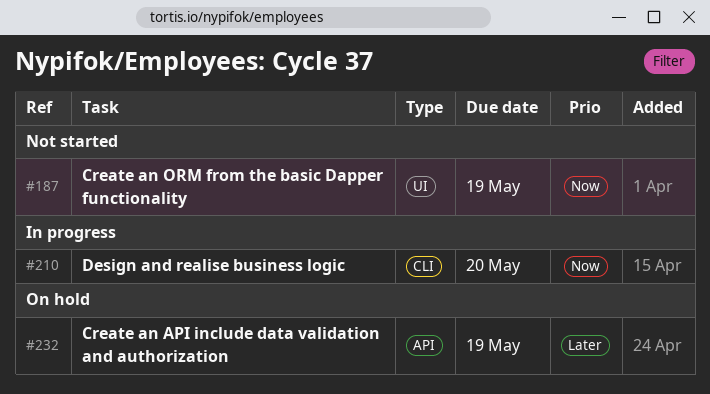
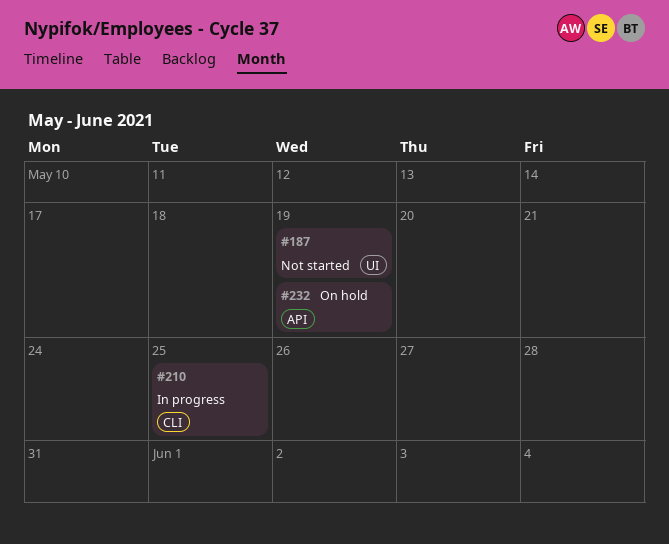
#210, due: May 20 -> May 25

